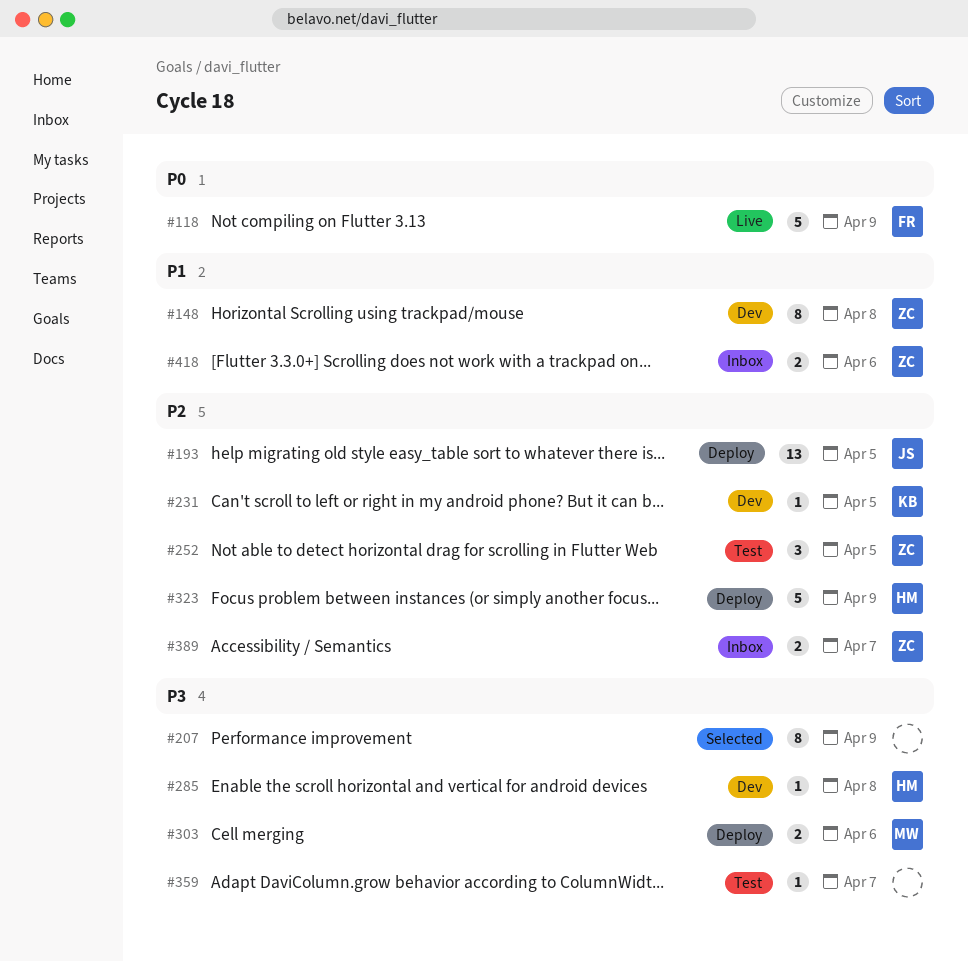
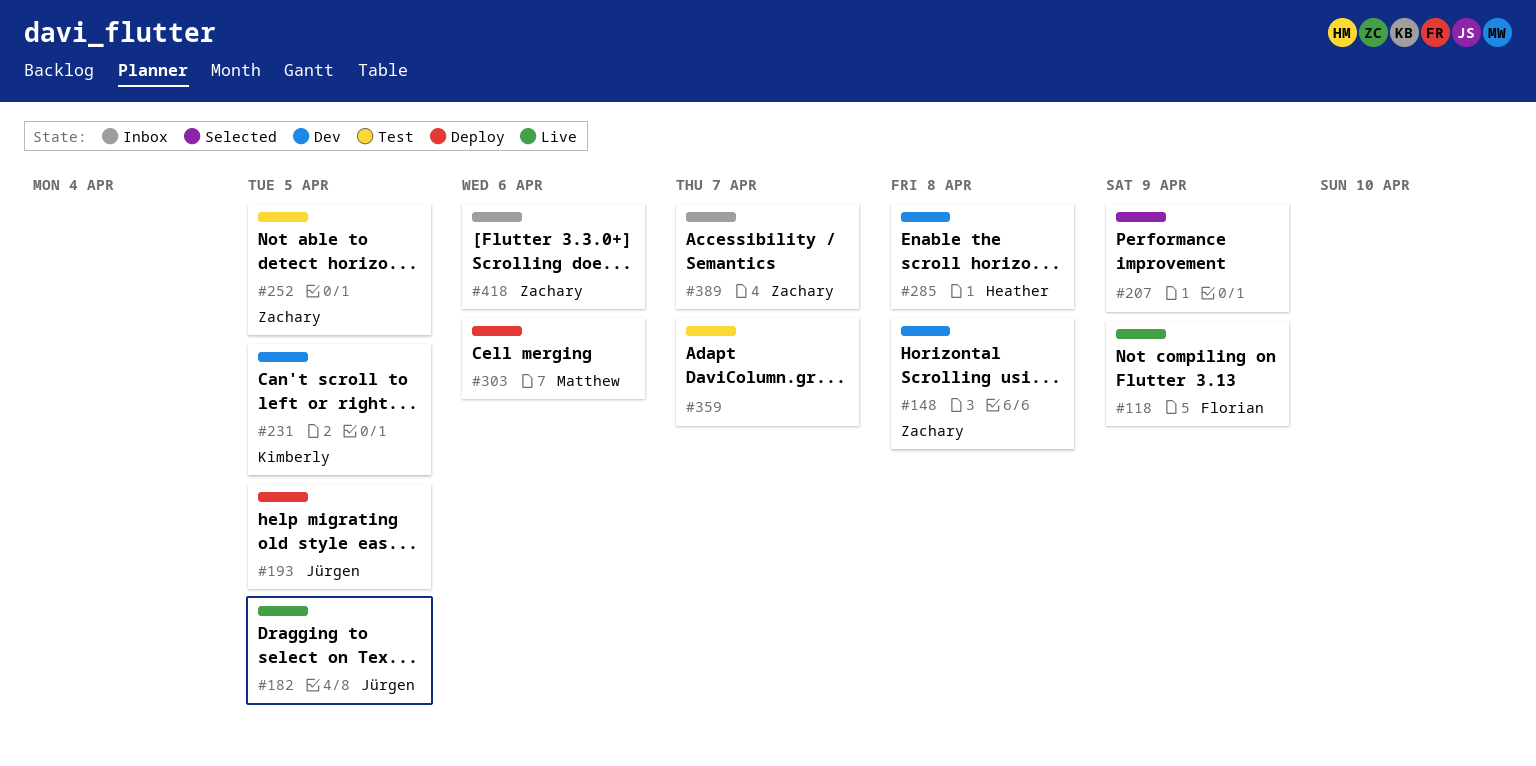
#182: none -> present
#323: present -> none

